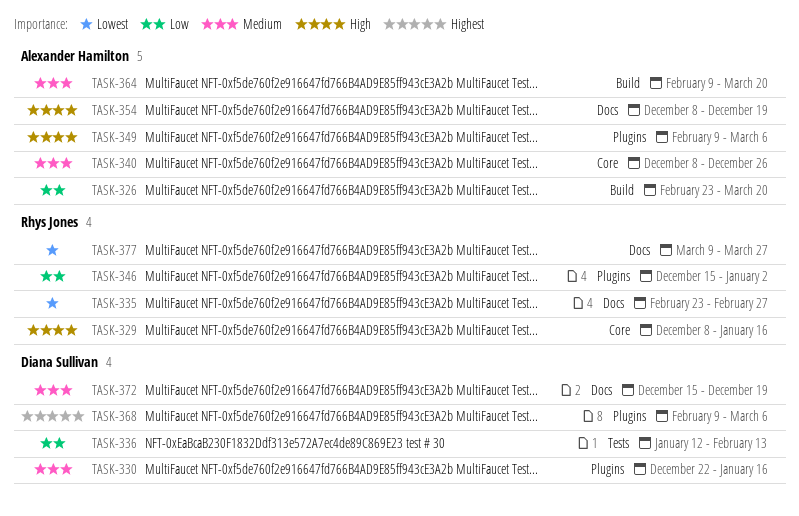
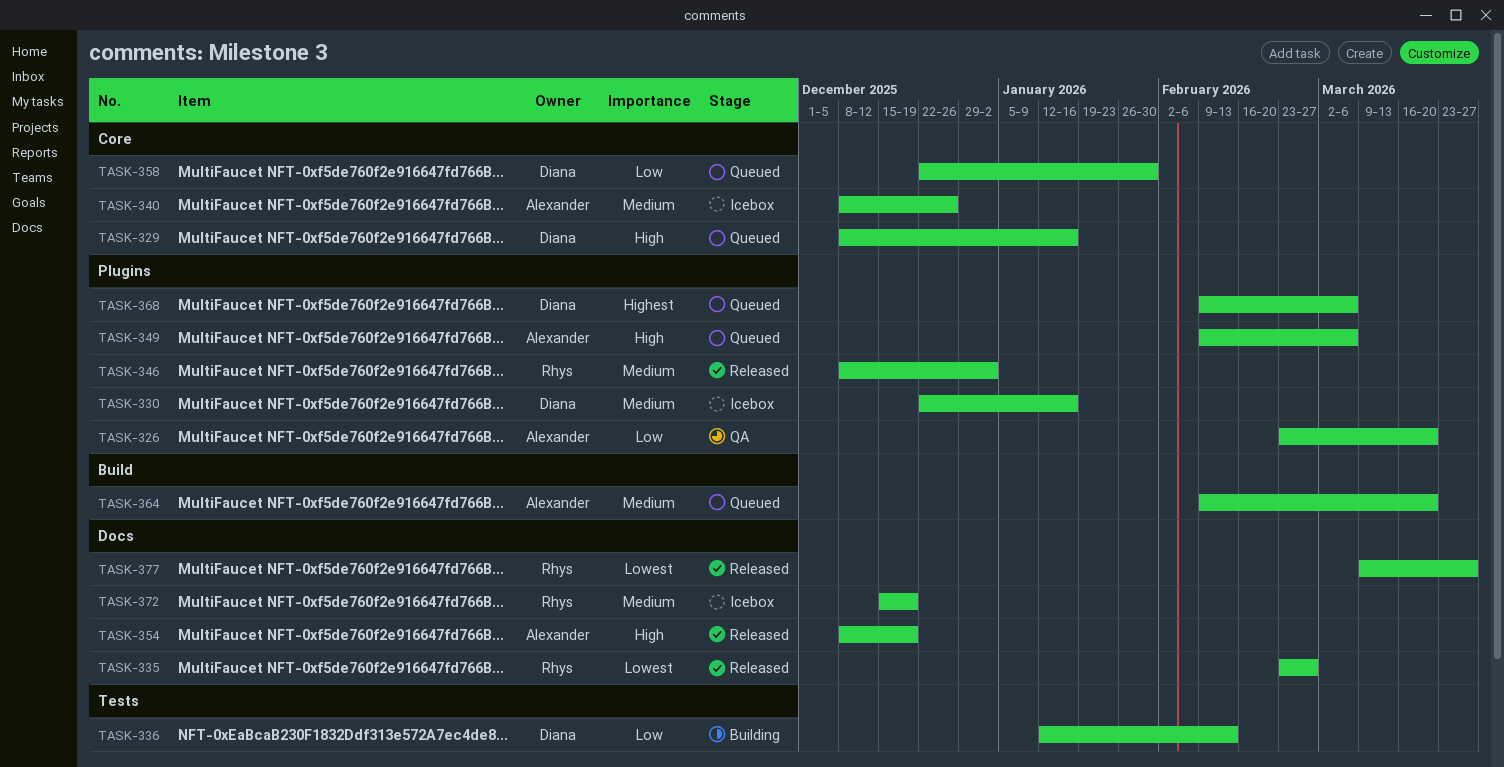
TASK-326, label: Build -> Plugins
TASK-329, owner: Rhys Jones -> Diana Sullivan
TASK-346, priority: Low -> Medium
TASK-346, start: Dec 15 -> Dec 8
TASK-358: none -> present
TASK-372, owner: Diana Sullivan -> Rhys Jones

